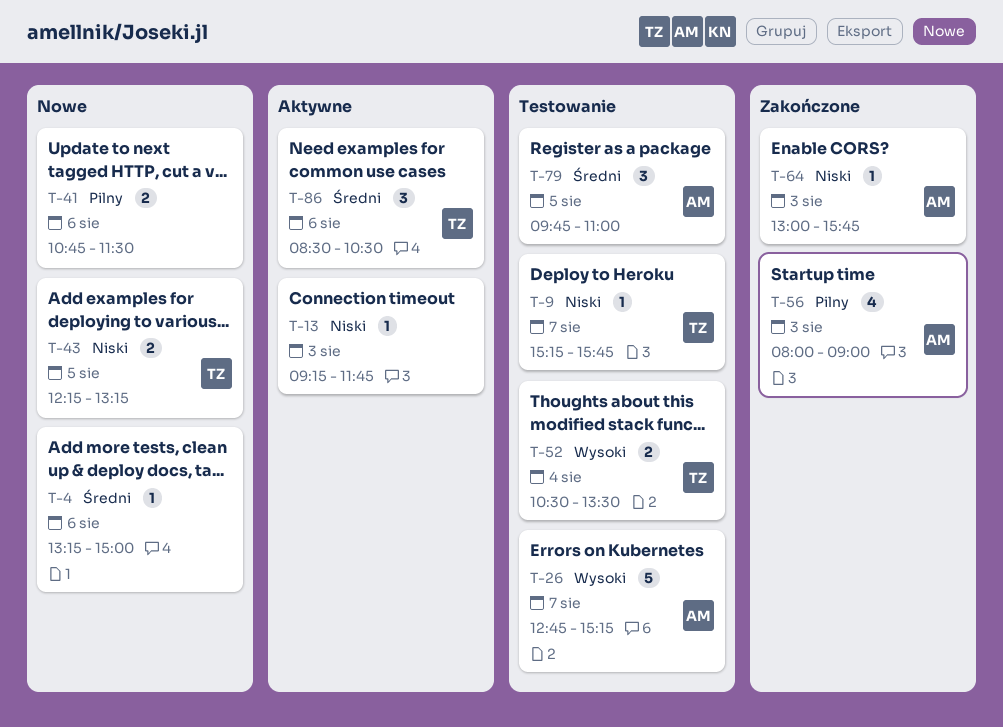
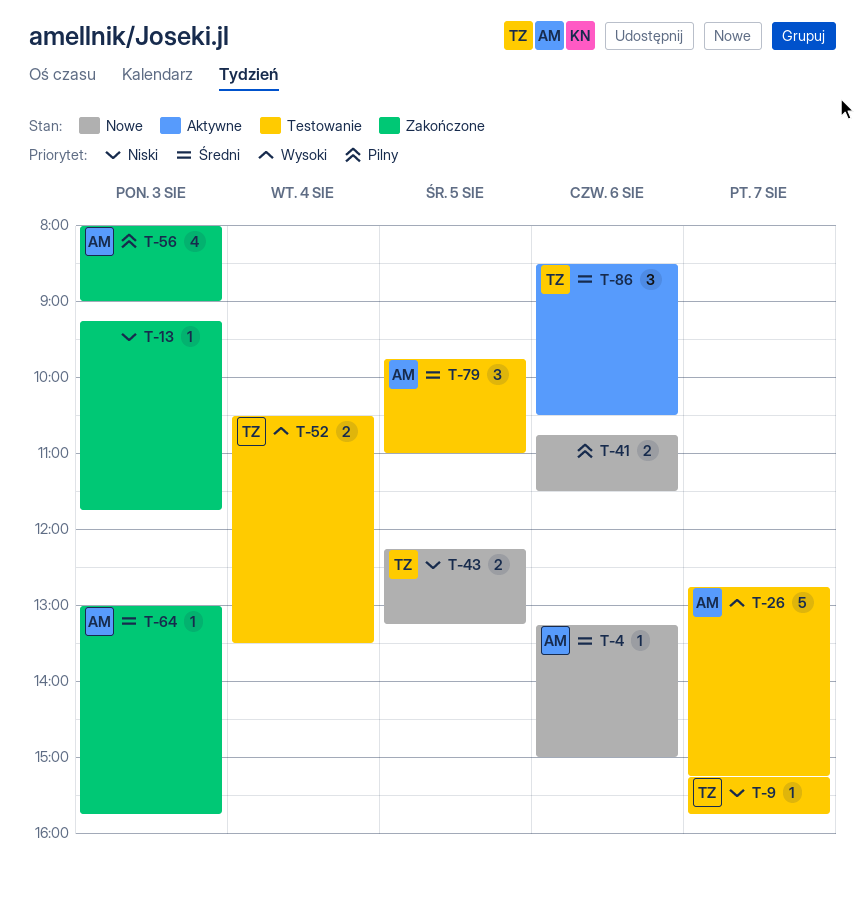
T-4, owner: none -> AM
T-13, status: Aktywne -> Zakończone
T-64, priority: Niski -> Średni

